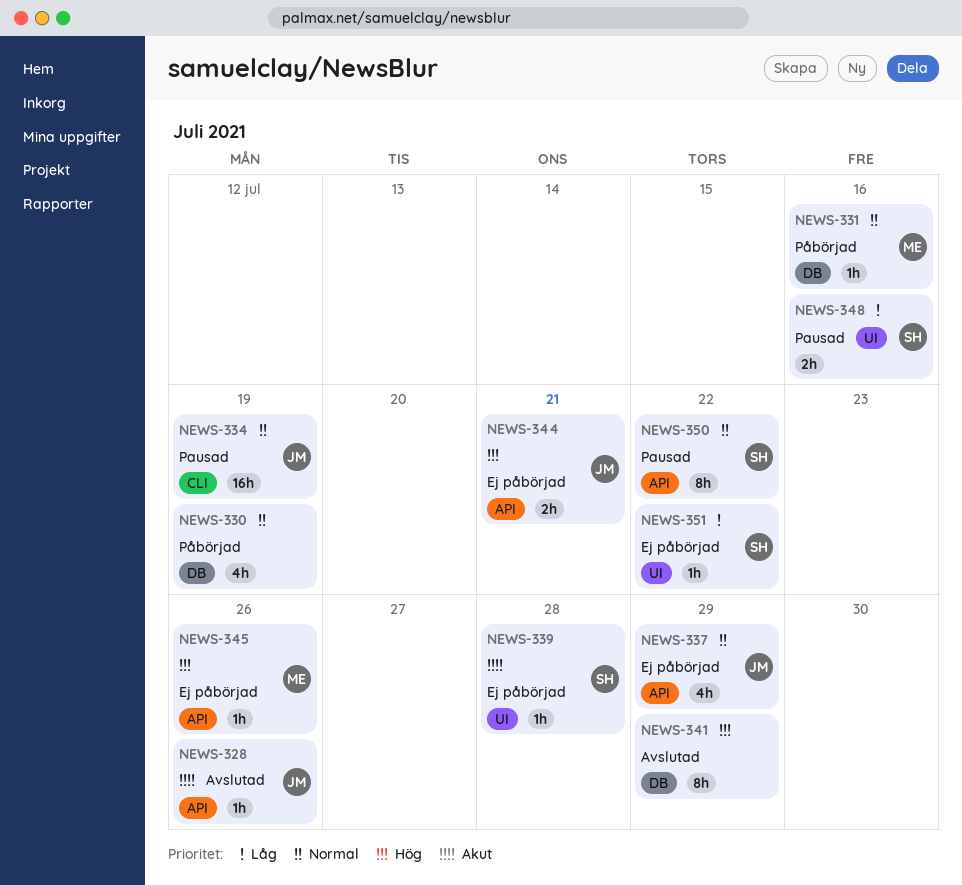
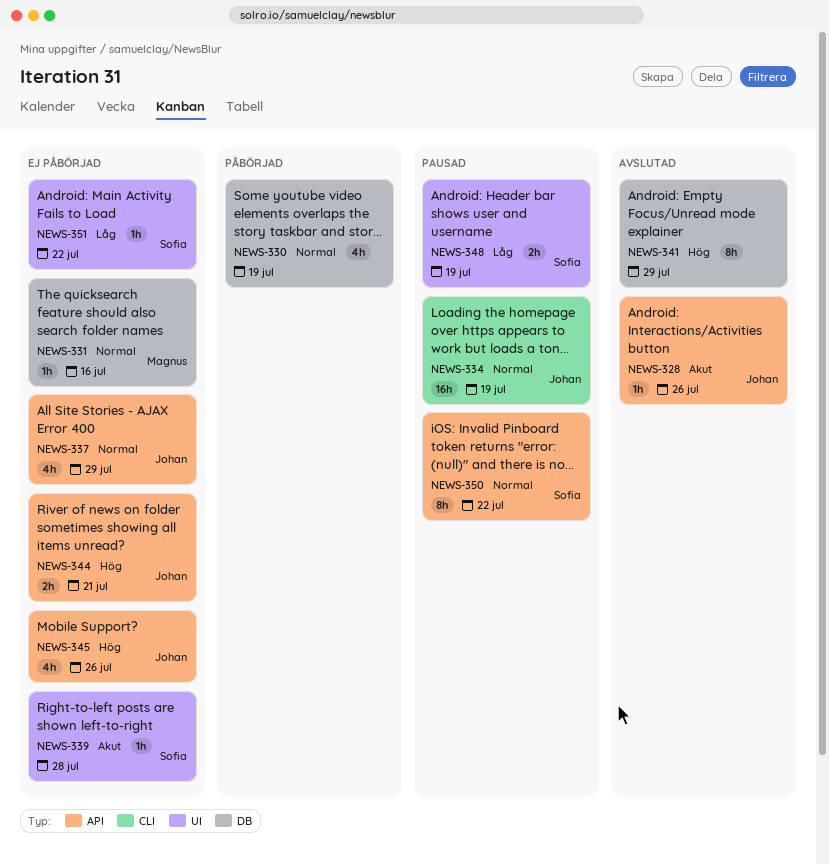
NEWS-331, status: Påbörjad -> Ej påbörjad
NEWS-345, owner: Magnus -> Johan
NEWS-345, estimate: 1h -> 4h
NEWS-348, due: Jul 16 -> Jul 19

